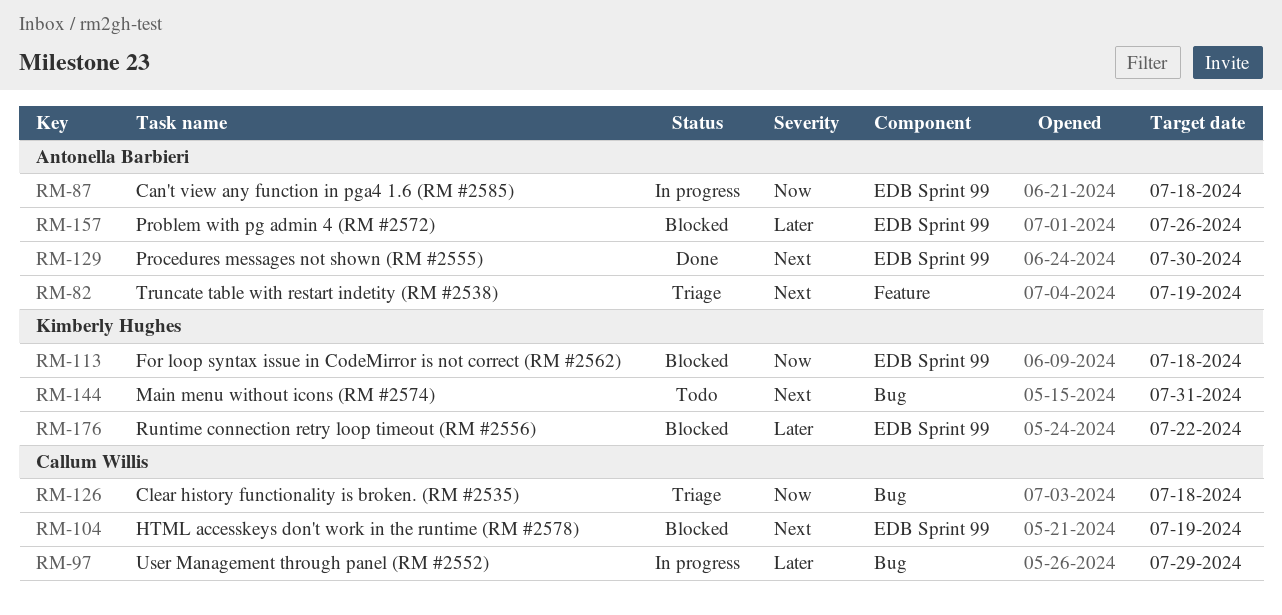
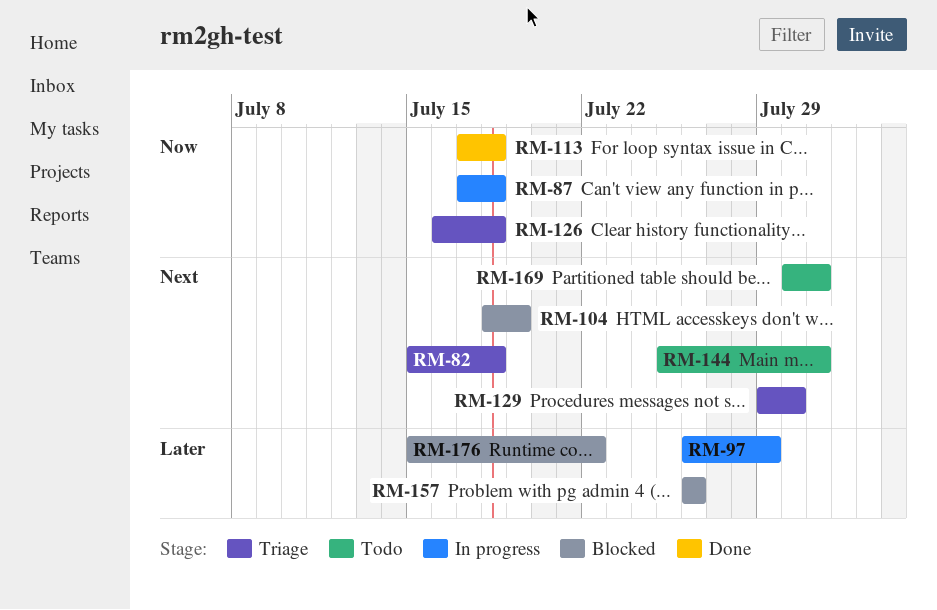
RM-82, due: Jul 19 -> Jul 18
RM-113, status: Blocked -> Done
RM-129, status: Done -> Triage
RM-169: none -> present

